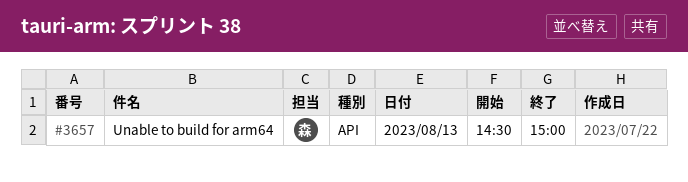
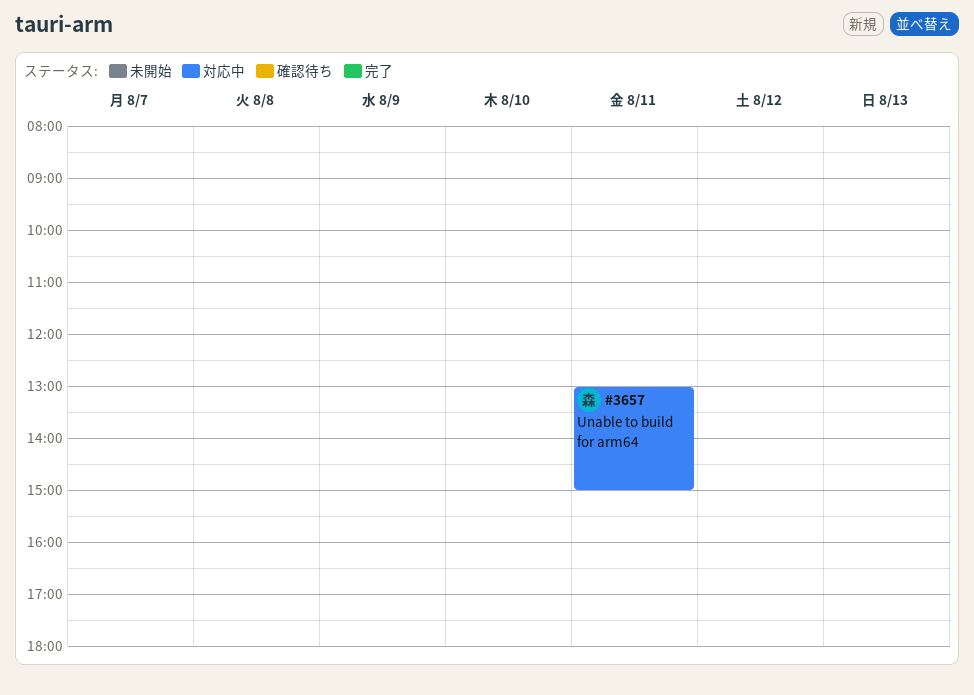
#3657, day: Aug 13 -> Aug 11
#3657, begins: 14:30 -> 13:00

